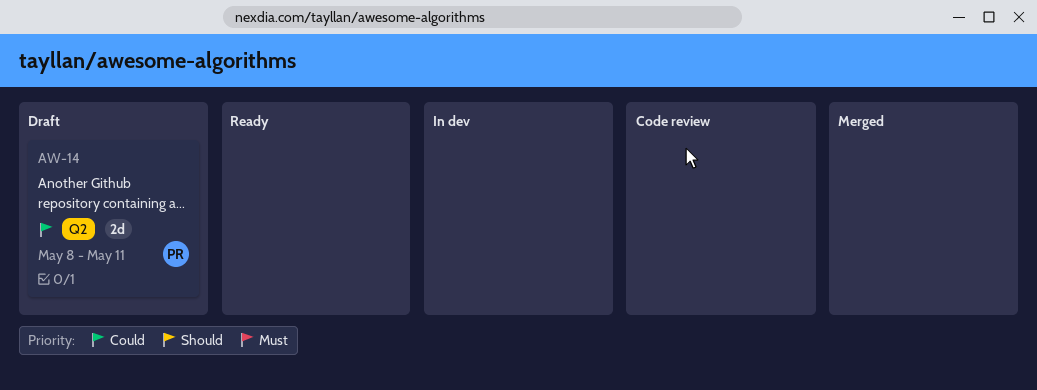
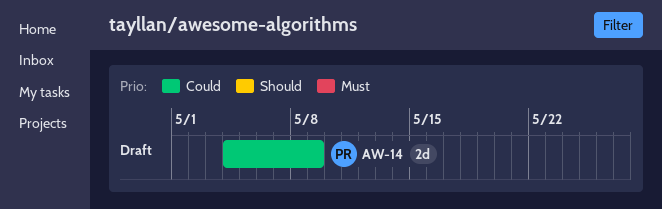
AW-14, start: May 8 -> May 4
AW-14, due: May 11 -> May 9

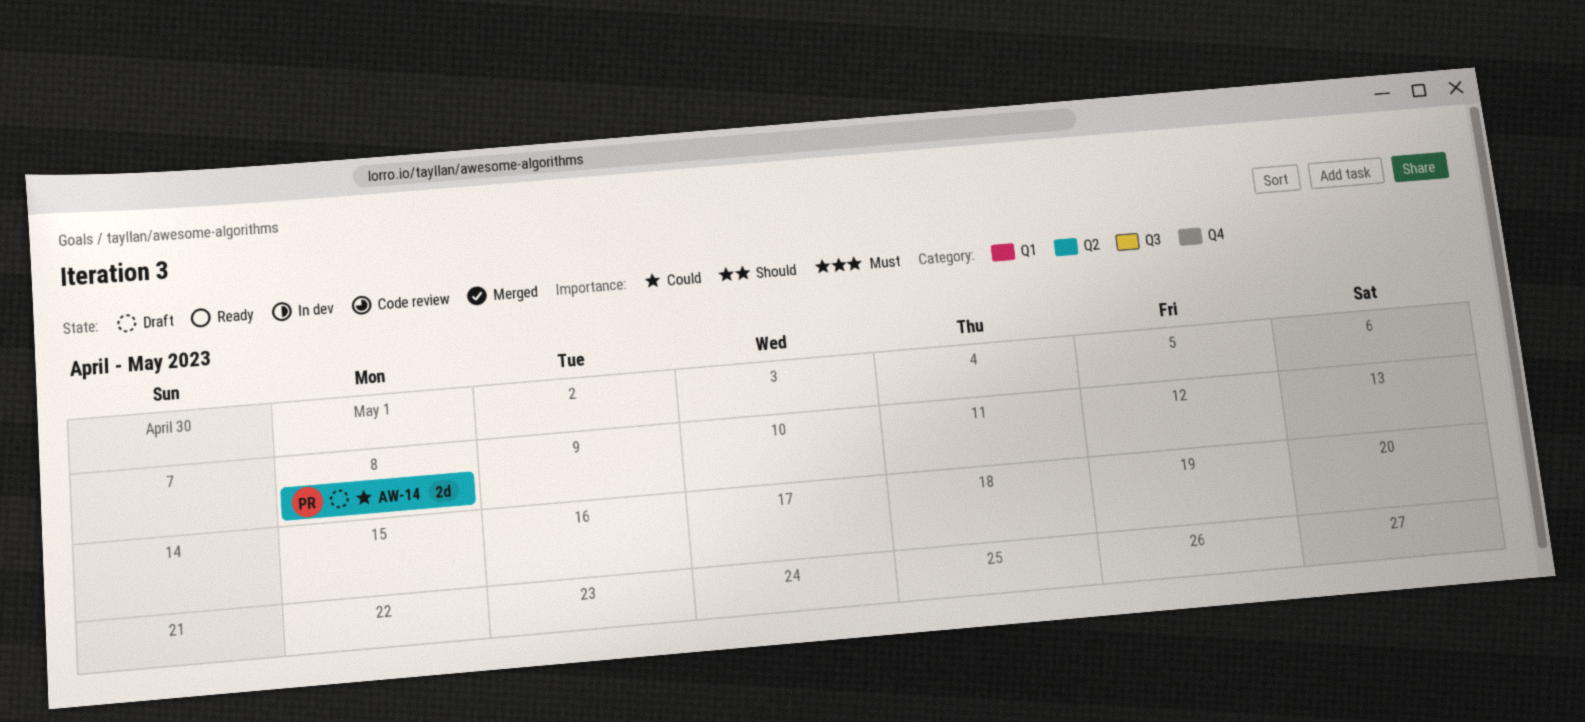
AW-14, start: May 4 -> May 8
AW-14, due: May 9 -> May 8

